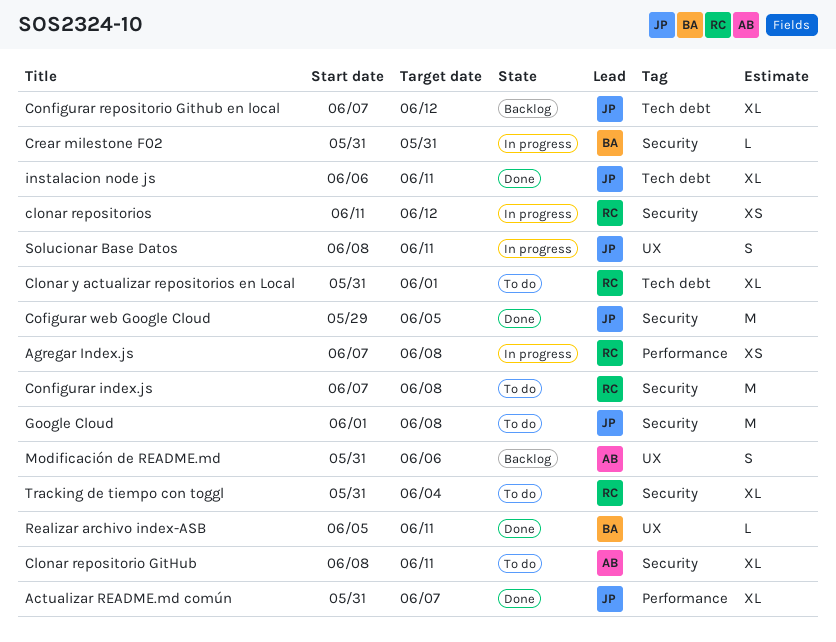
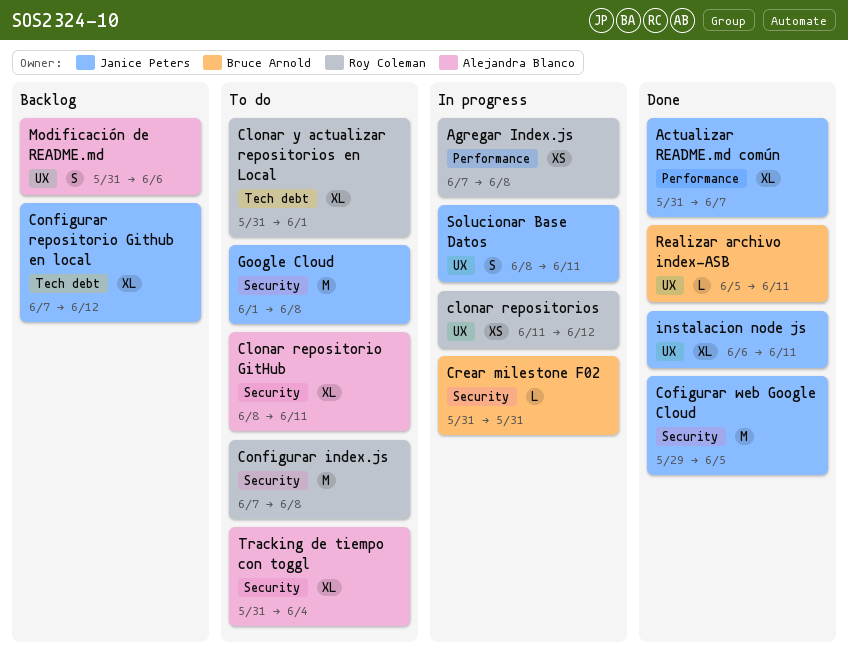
clonar repositorios, label: Security -> UX
instalacion node js, label: Tech debt -> UX
Tracking de tiempo con toggl, owner: Roy Coleman -> Alejandra Blanco

